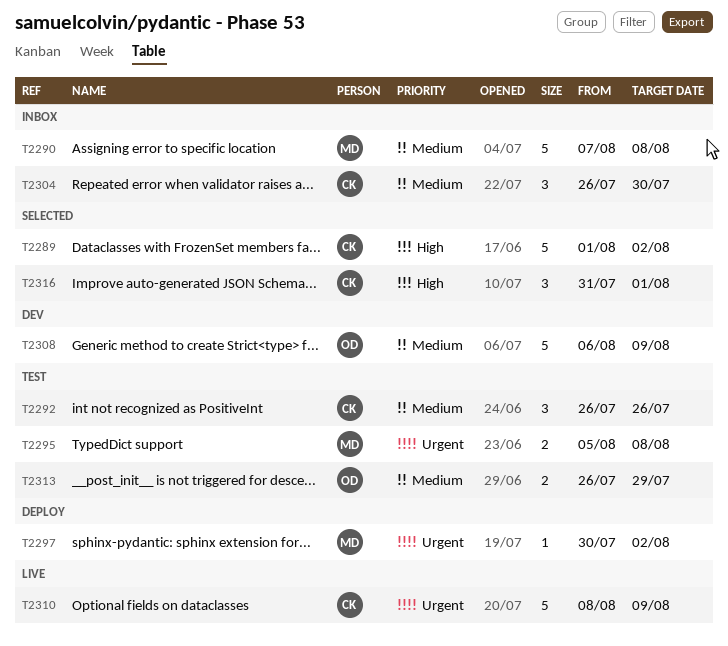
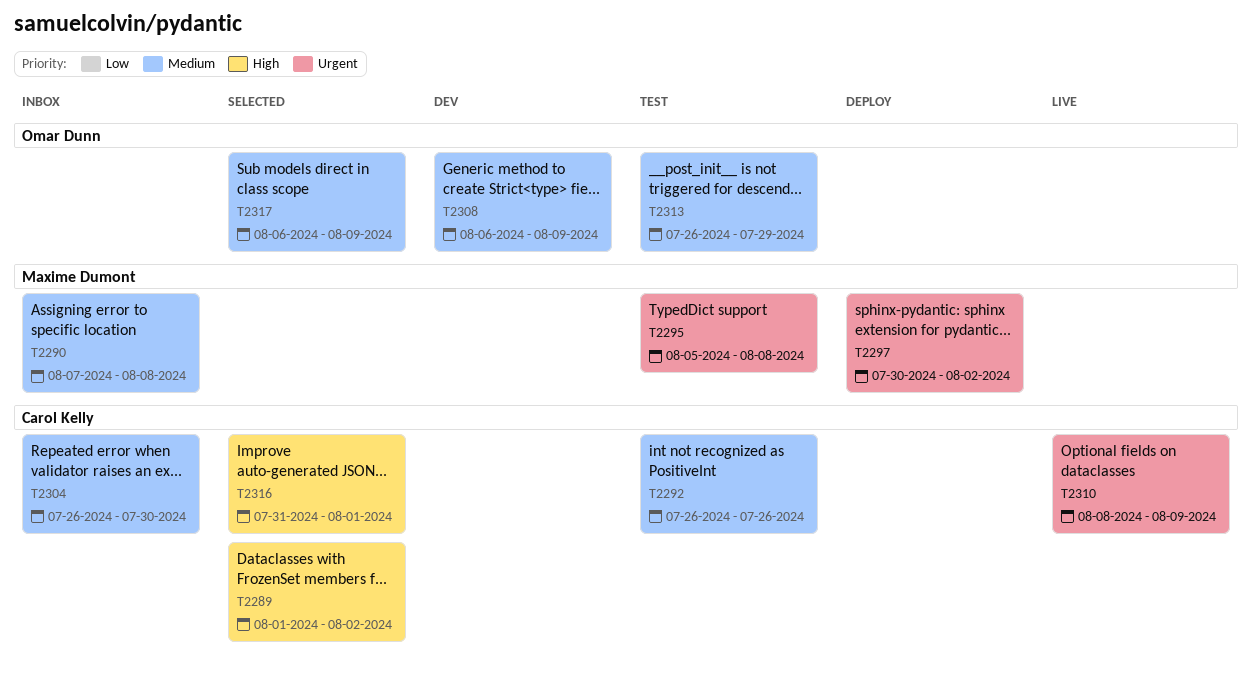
T2317: none -> present

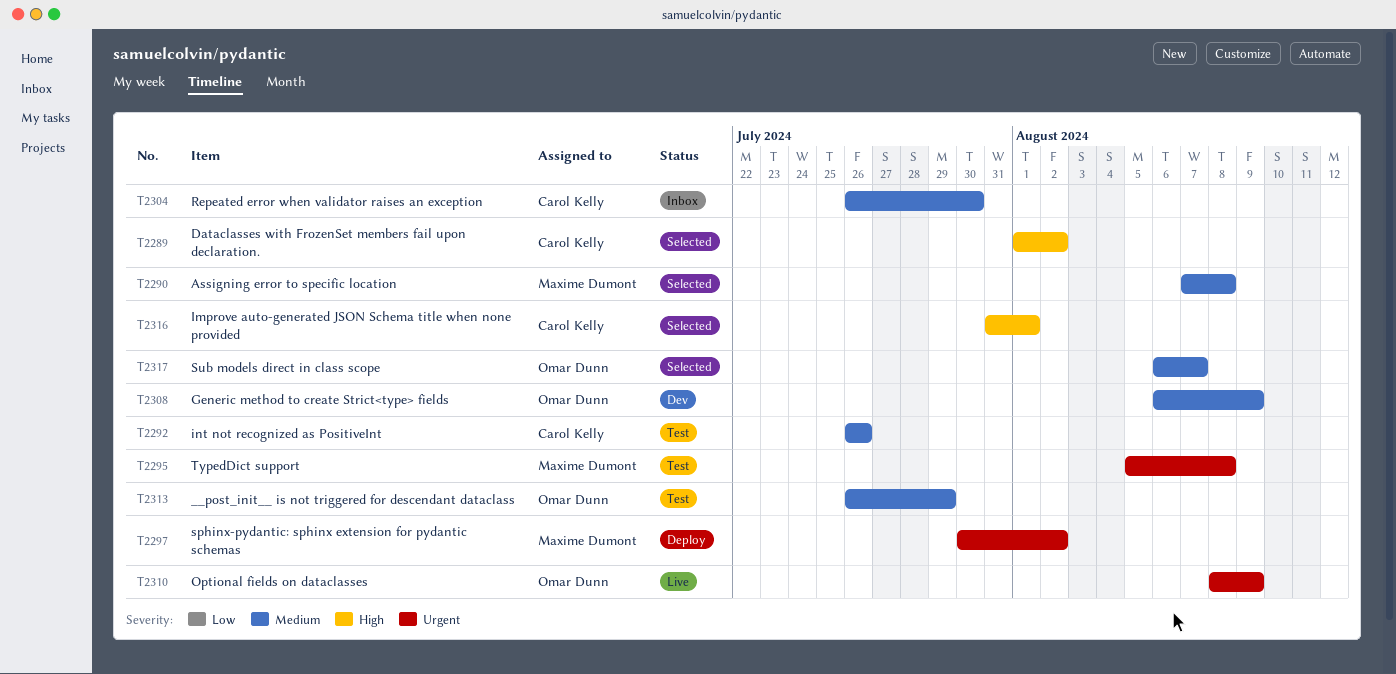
T2290, status: Inbox -> Selected
T2310, owner: Carol Kelly -> Omar Dunn
T2317, due: Aug 9 -> Aug 7

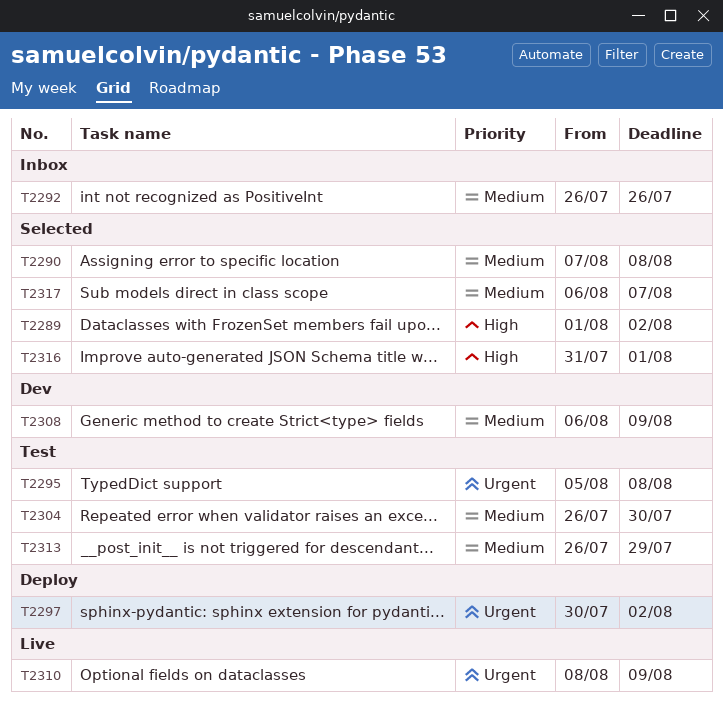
T2292, status: Test -> Inbox
T2304, status: Inbox -> Test

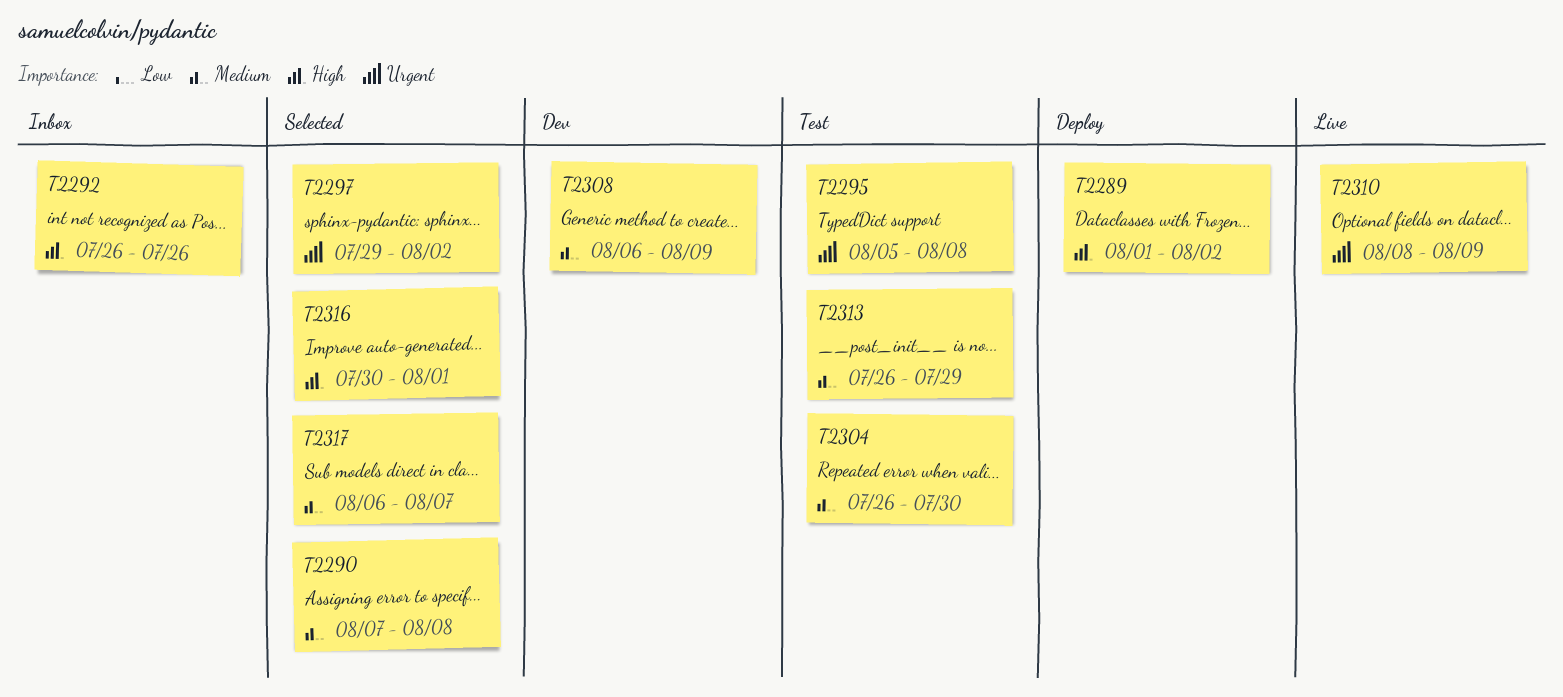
T2289, status: Selected -> Deploy
T2292, priority: Medium -> High
T2297, status: Deploy -> Selected
T2297, start: Jul 30 -> Jul 29
T2316, start: Jul 31 -> Jul 30

